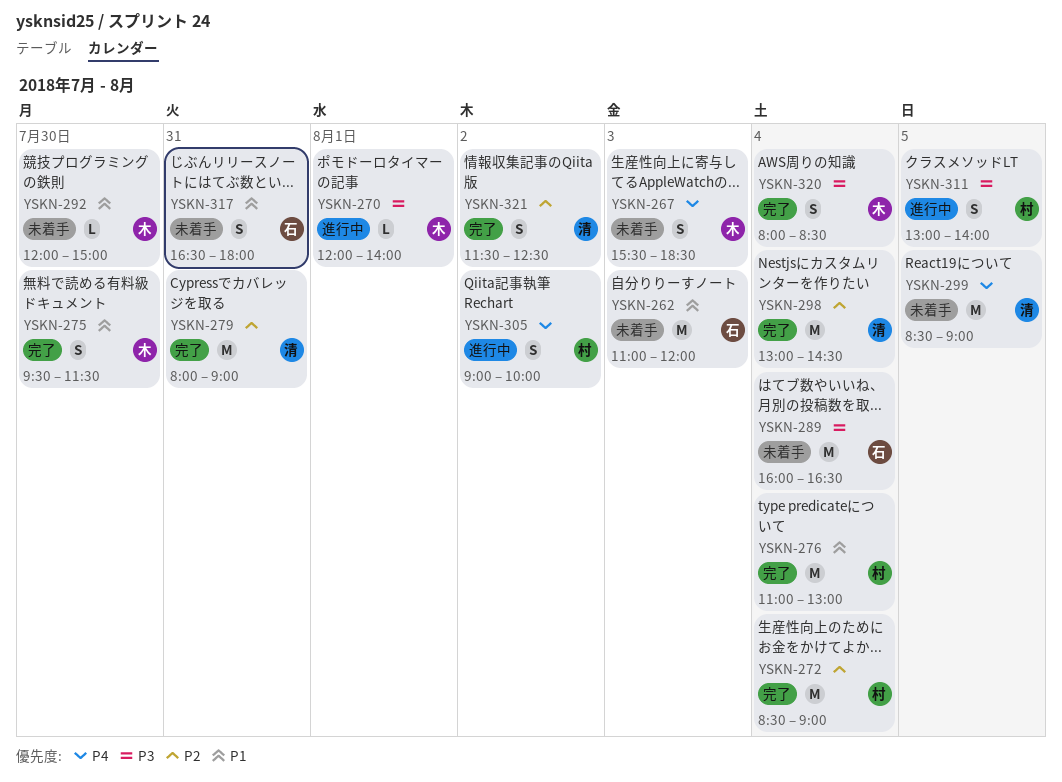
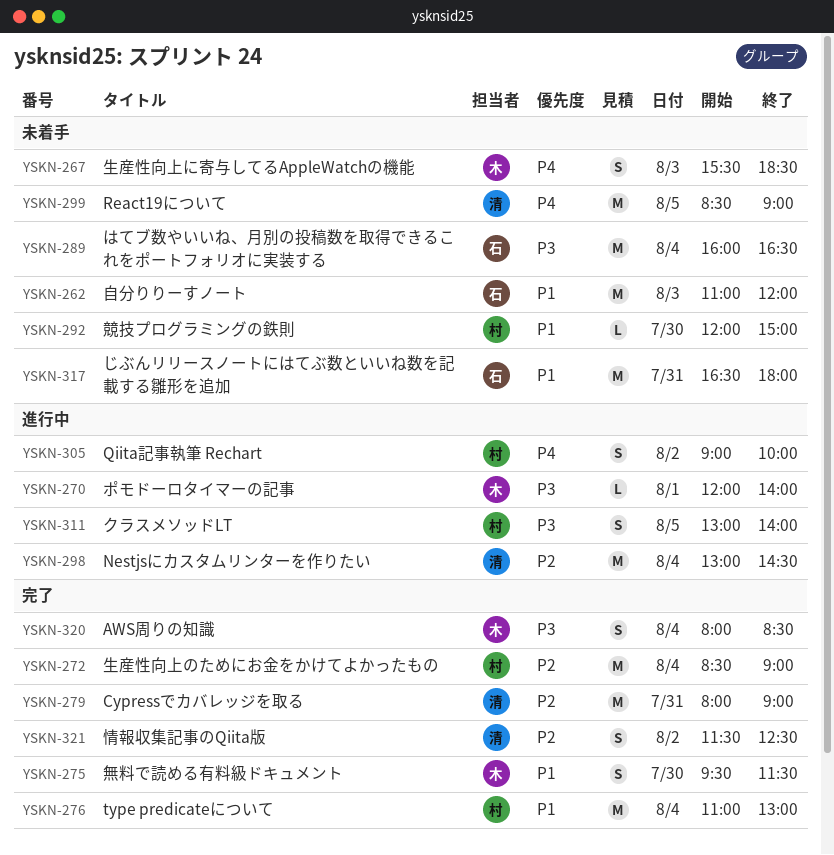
YSKN-292, owner: 木 -> 村
YSKN-298, status: 完了 -> 進行中
YSKN-317, estimate: S -> M

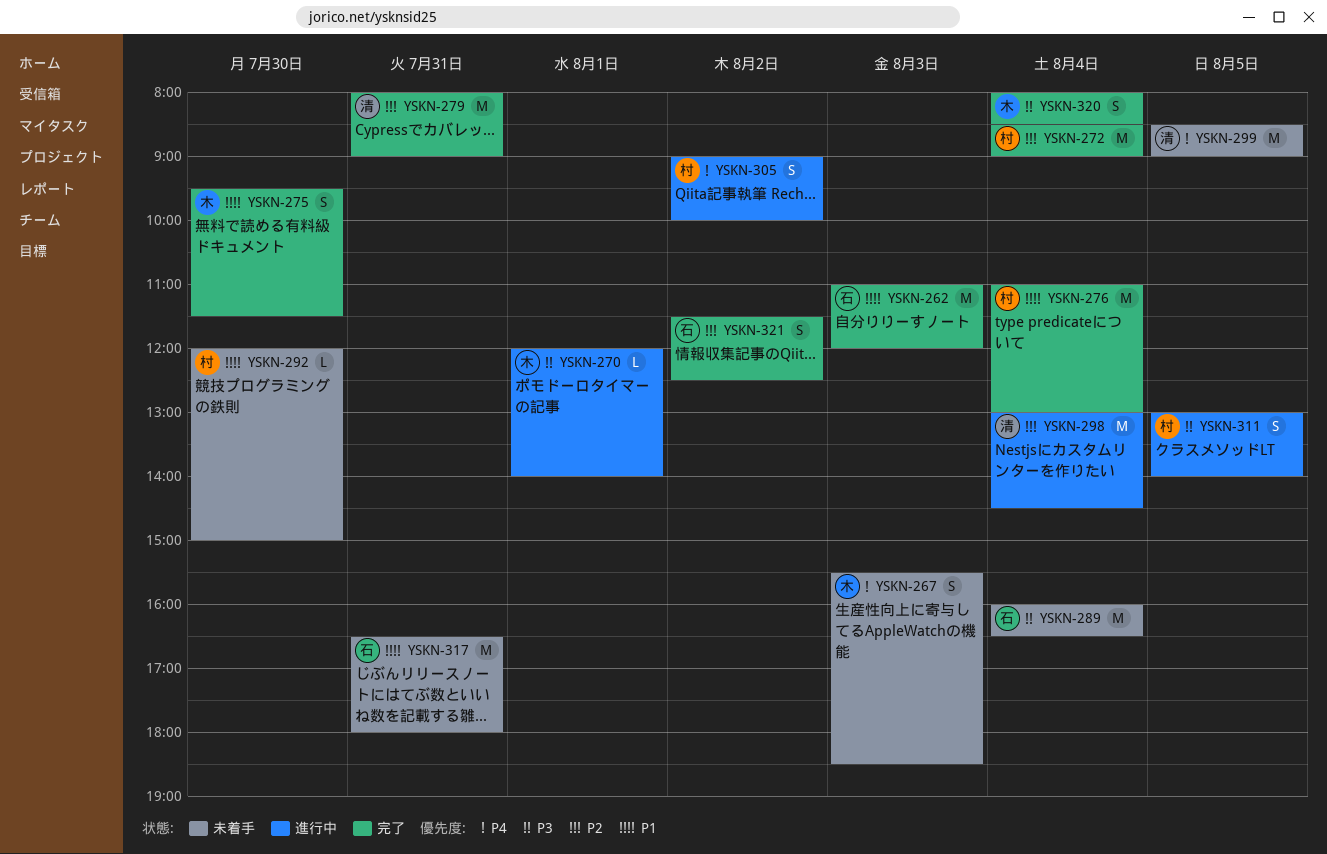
YSKN-262, status: 未着手 -> 完了
YSKN-321, owner: 清 -> 石

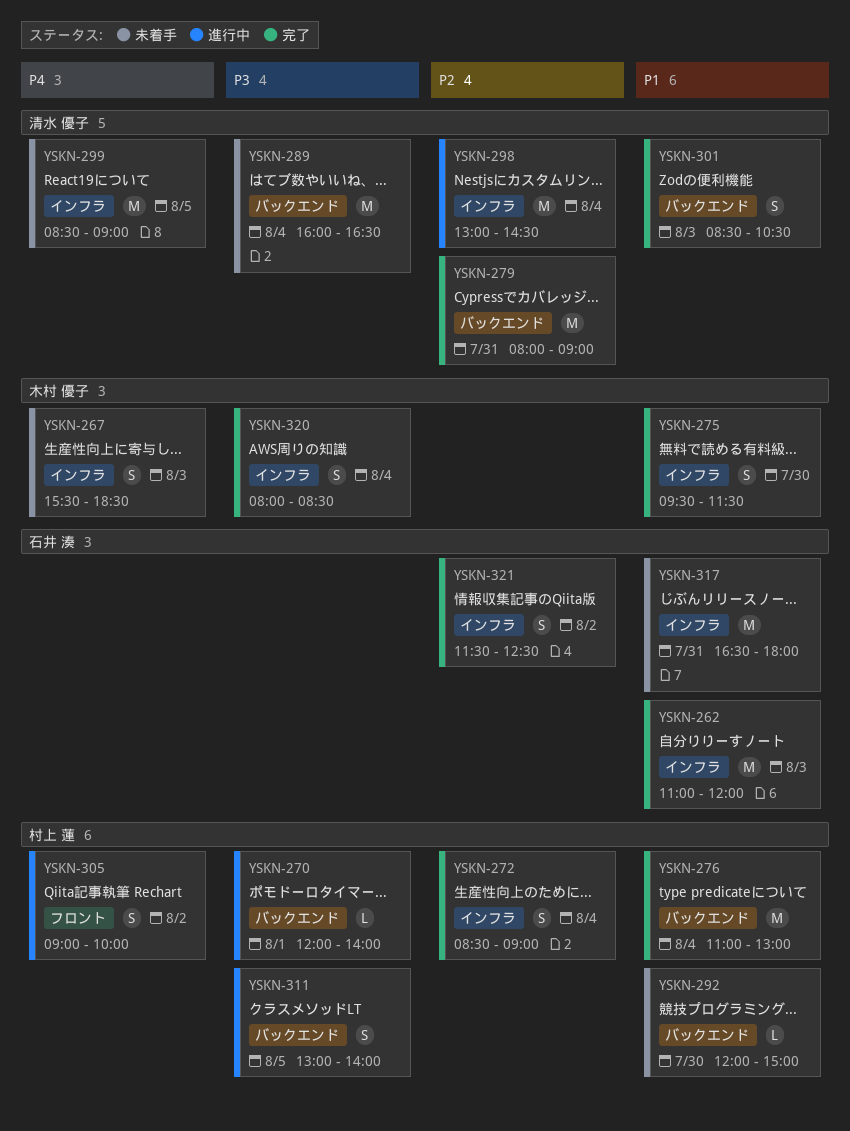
YSKN-270, owner: 木村 優子 -> 村上 蓮
YSKN-272, estimate: M -> S
YSKN-289, owner: 石井 湊 -> 清水 優子
YSKN-301: none -> present

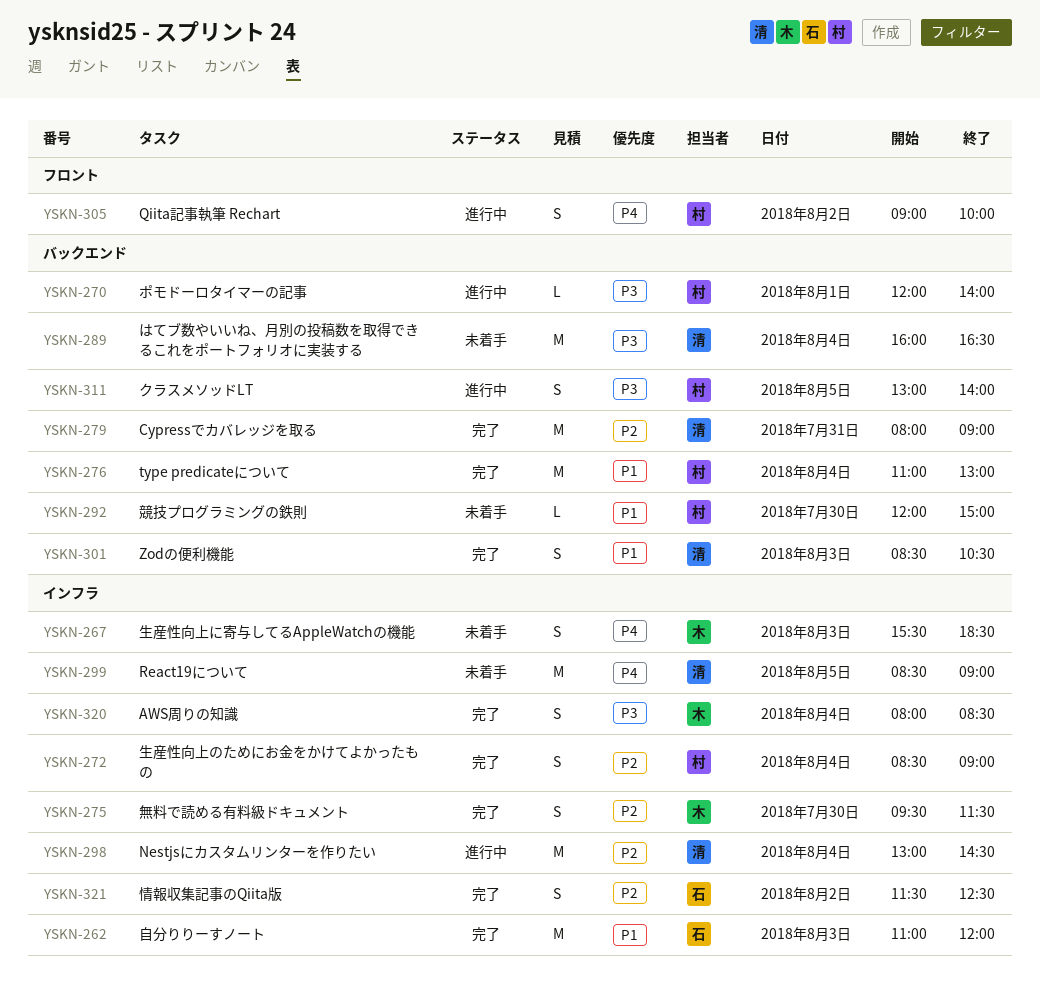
YSKN-275, priority: P1 -> P2
YSKN-317: present -> none

